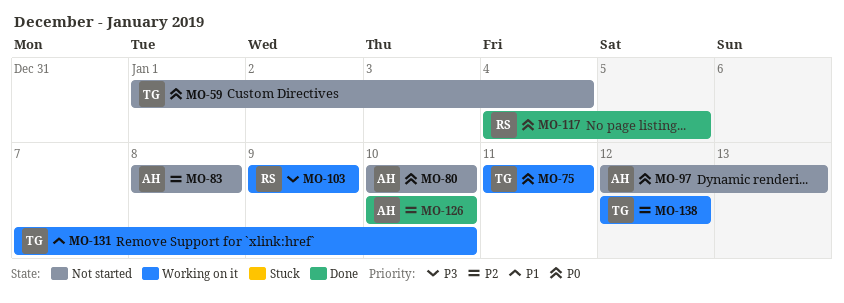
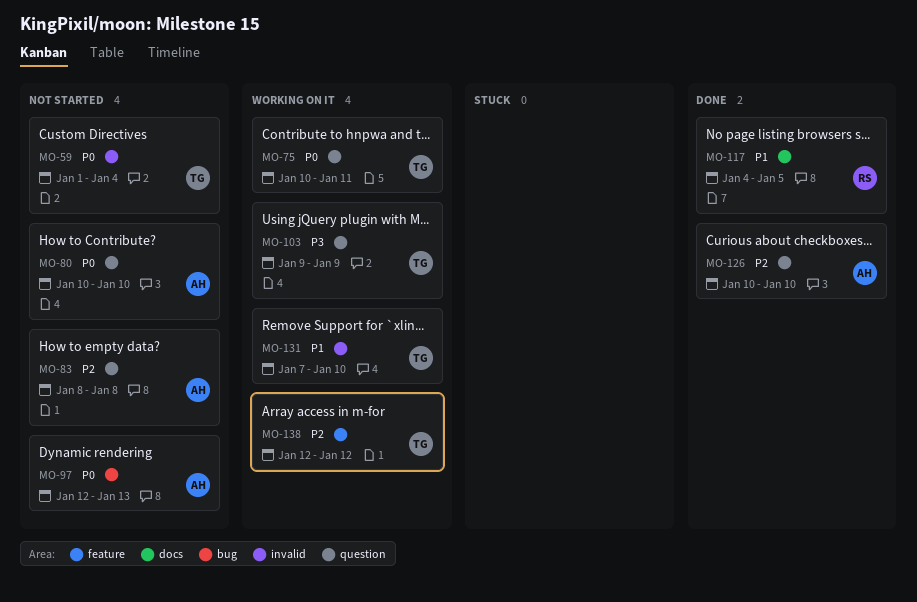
MO-75, start: Jan 11 -> Jan 10
MO-103, owner: RS -> TG
MO-117, priority: P0 -> P1

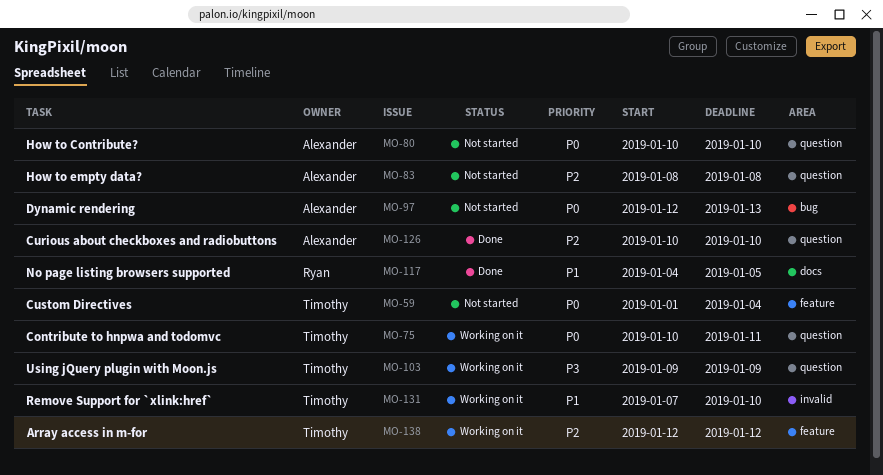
MO-59, label: invalid -> feature

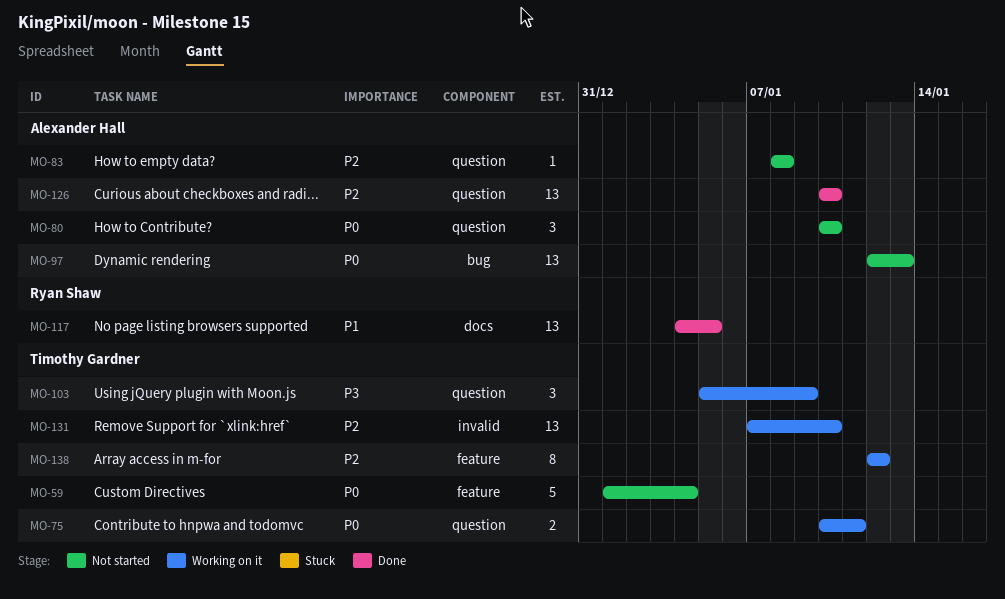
MO-103, start: Jan 9 -> Jan 5
MO-131, priority: P1 -> P2

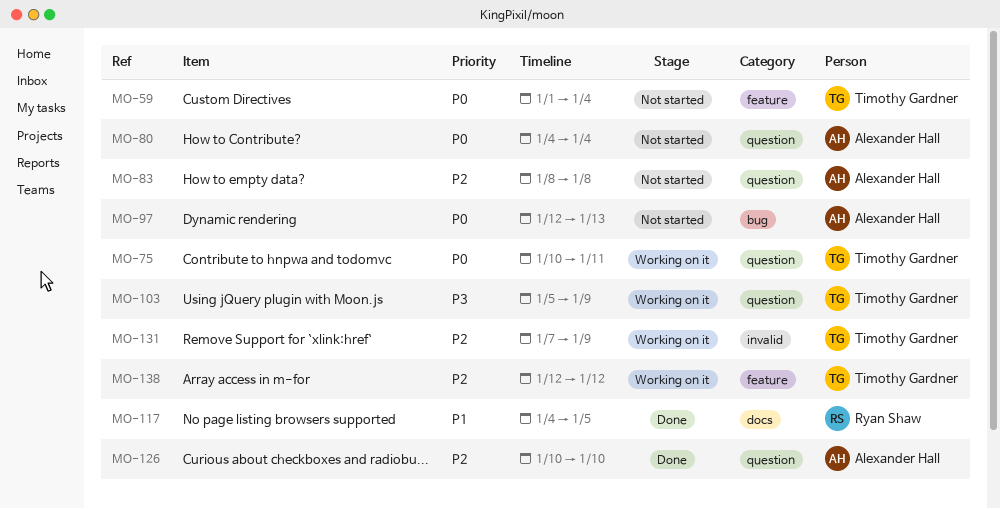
MO-80, start: Jan 10 -> Jan 4
MO-80, due: Jan 10 -> Jan 4
MO-131, due: Jan 10 -> Jan 9

